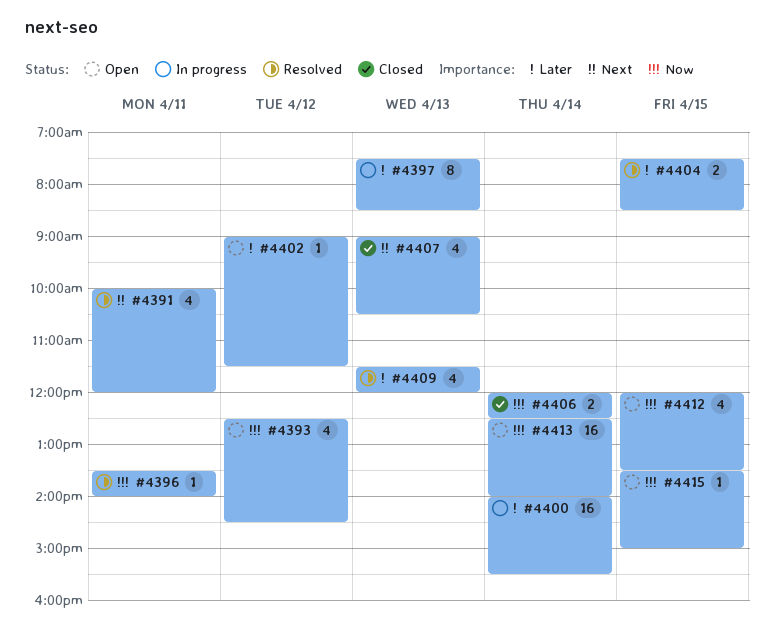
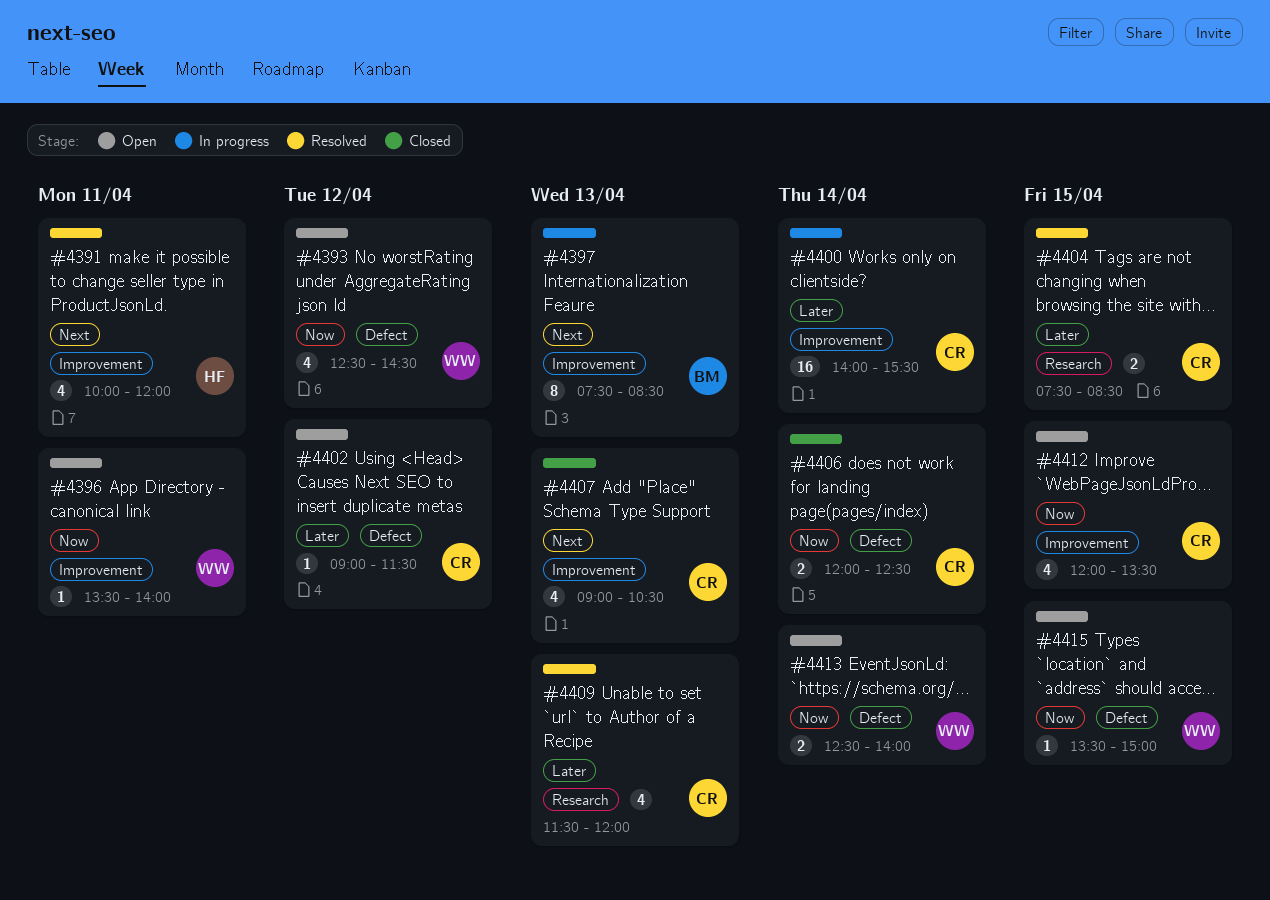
#4396, status: Resolved -> Open
#4397, priority: Later -> Next
#4413, estimate: 16 -> 2

